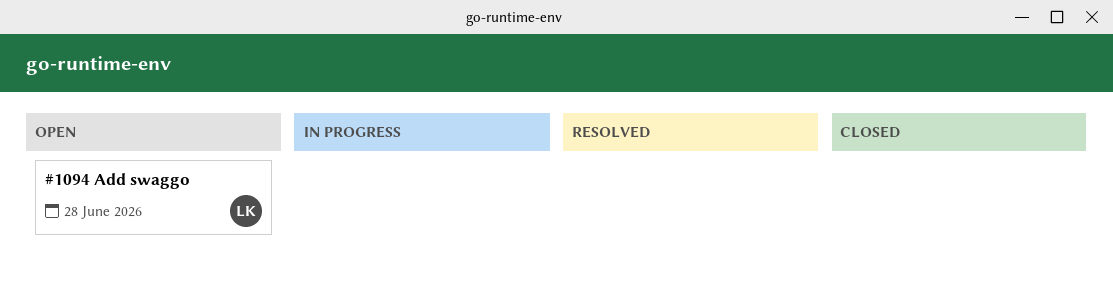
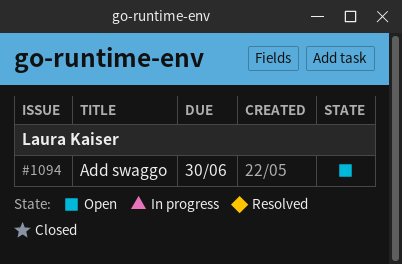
#1094, due: Jun 28 -> Jun 30

